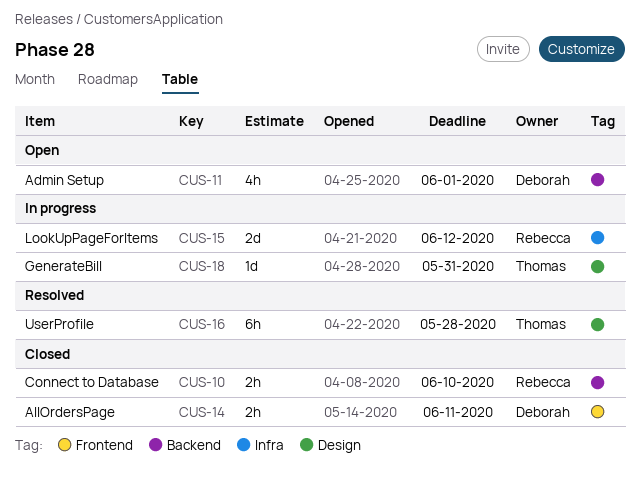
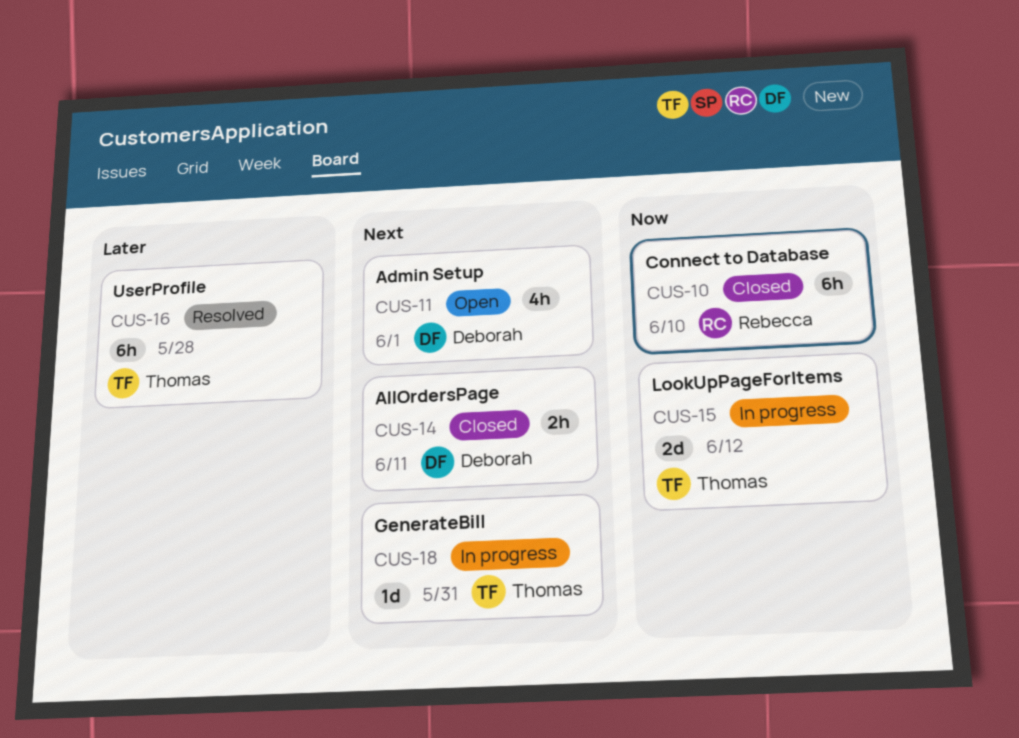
CUS-10, estimate: 2h -> 6h
CUS-15, owner: Rebecca -> Thomas

